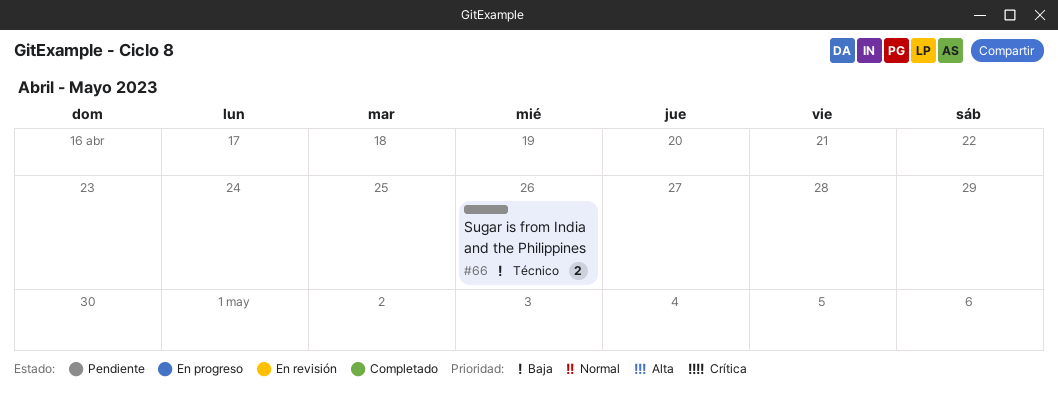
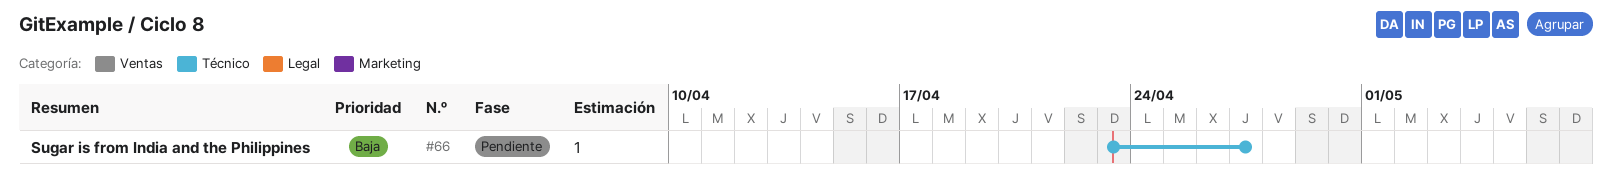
#66, estimate: 2 -> 1
#66, due: Apr 26 -> Apr 27

